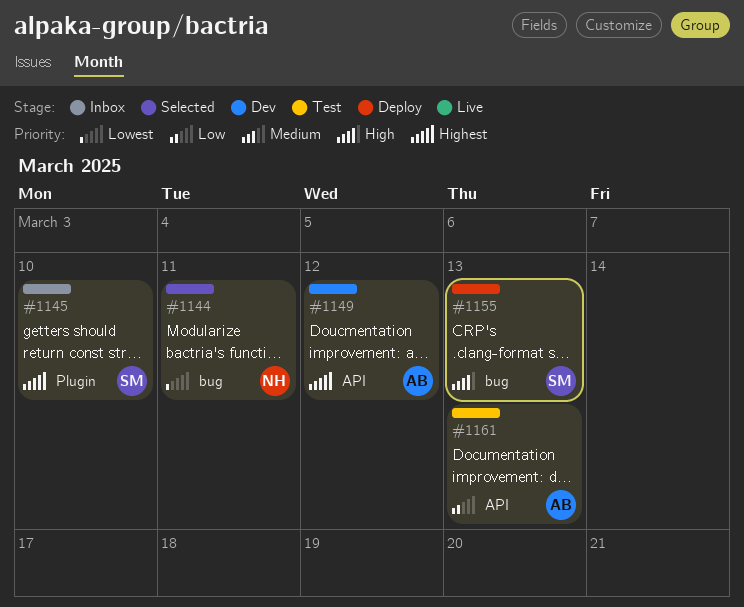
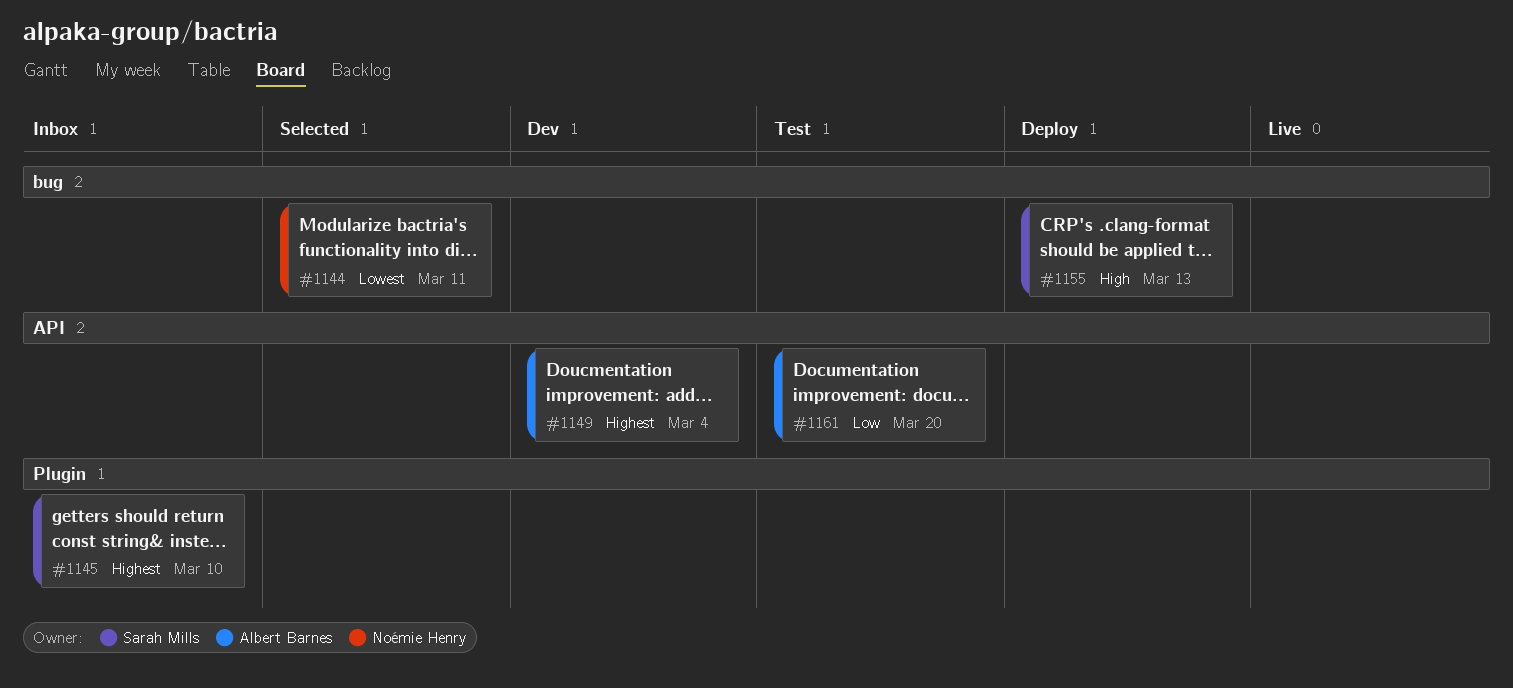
#1149, due: Mar 12 -> Mar 4
#1161, due: Mar 13 -> Mar 20

